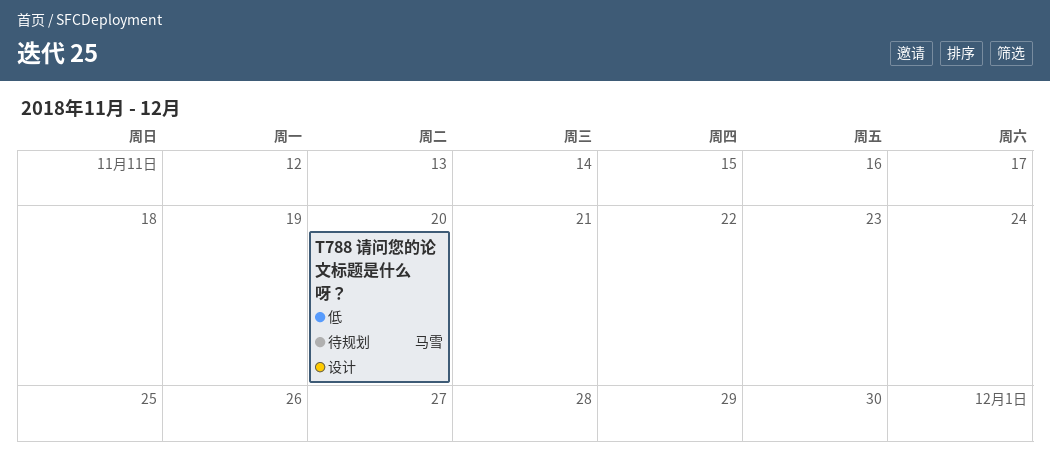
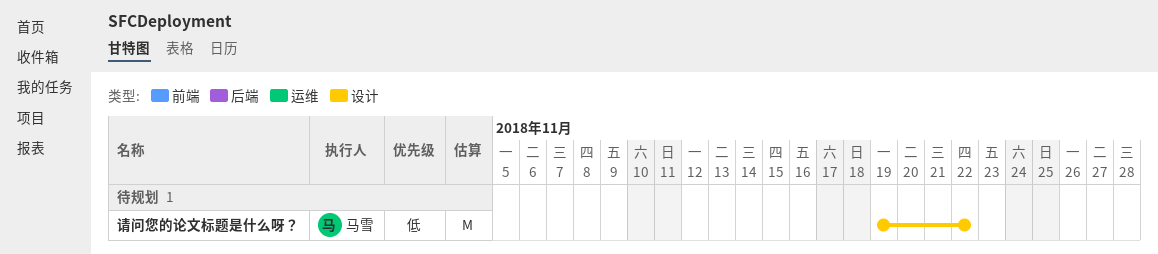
请问您的论文标题是什么呀？, due: Nov 20 -> Nov 22

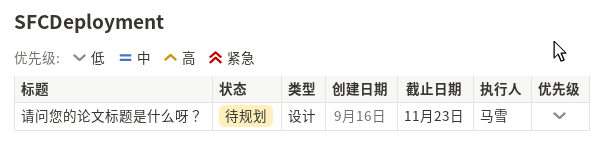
请问您的论文标题是什么呀？, due: Nov 22 -> Nov 23

